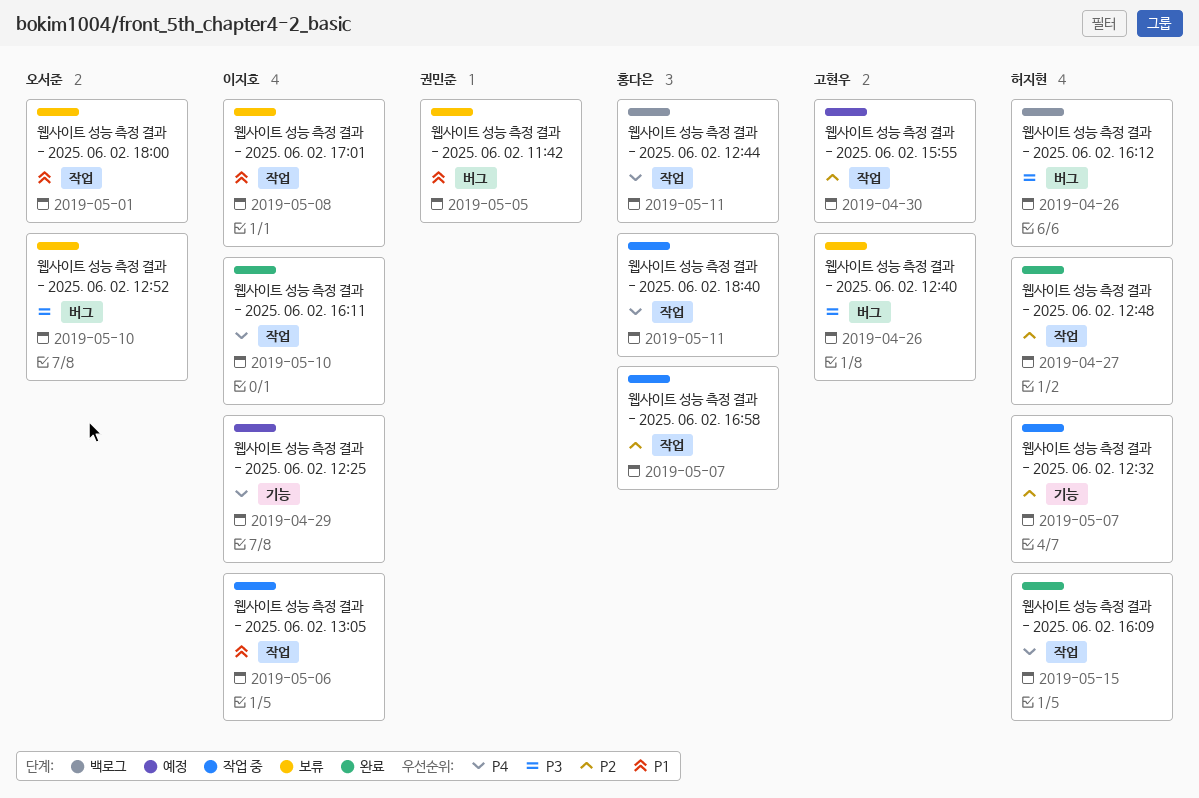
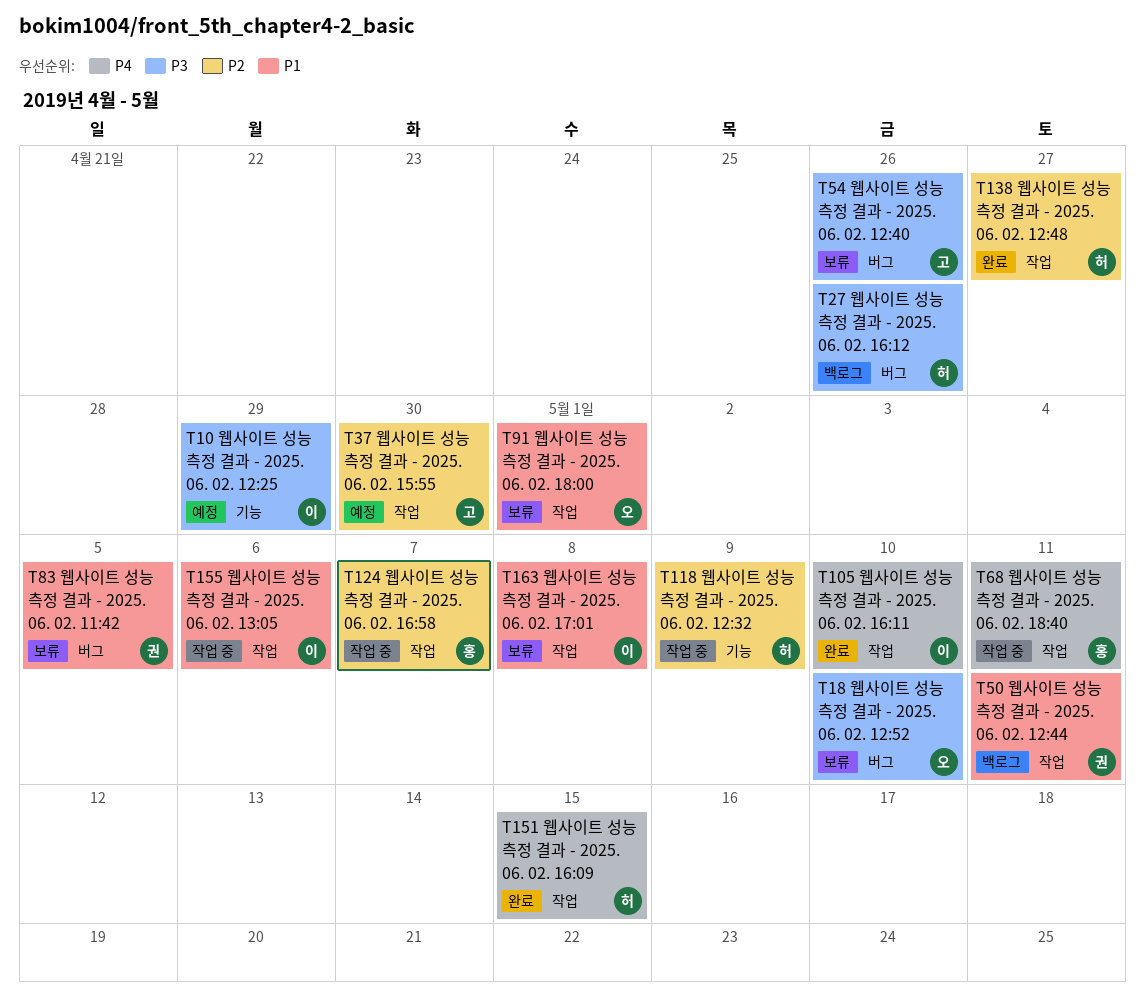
웹사이트 성능 측정 결과 - 2025. 06. 02. 12:25, priority: P4 -> P3
웹사이트 성능 측정 결과 - 2025. 06. 02. 12:32, due: May 7 -> May 9
웹사이트 성능 측정 결과 - 2025. 06. 02. 12:44, owner: 홍다은 -> 권민준
웹사이트 성능 측정 결과 - 2025. 06. 02. 12:44, priority: P4 -> P1

